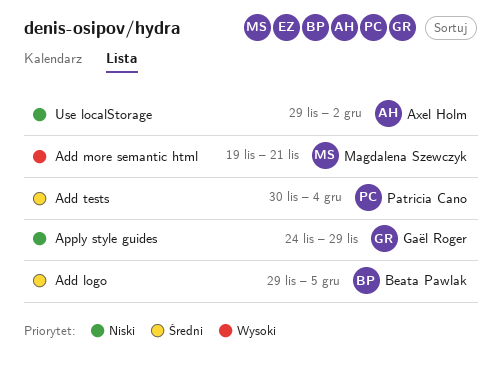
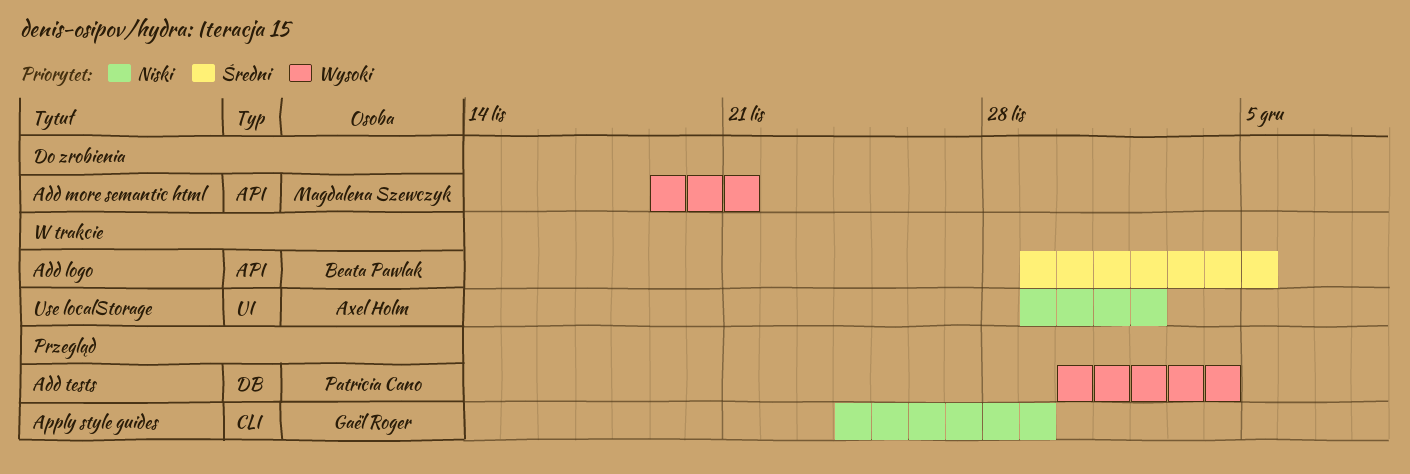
Add tests, priority: Średni -> Wysoki

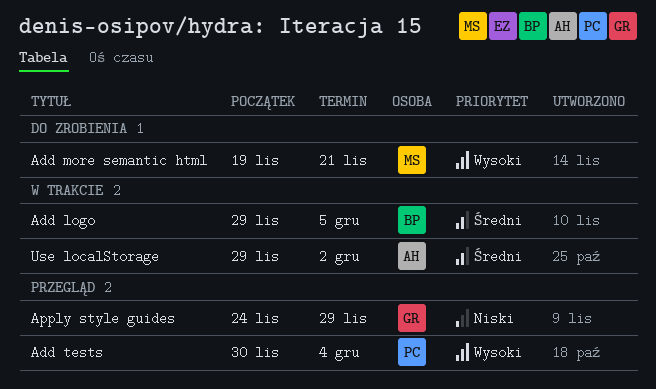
Use localStorage, priority: Niski -> Średni

